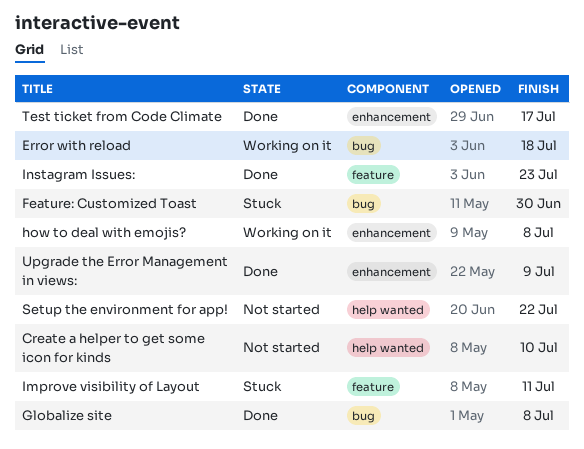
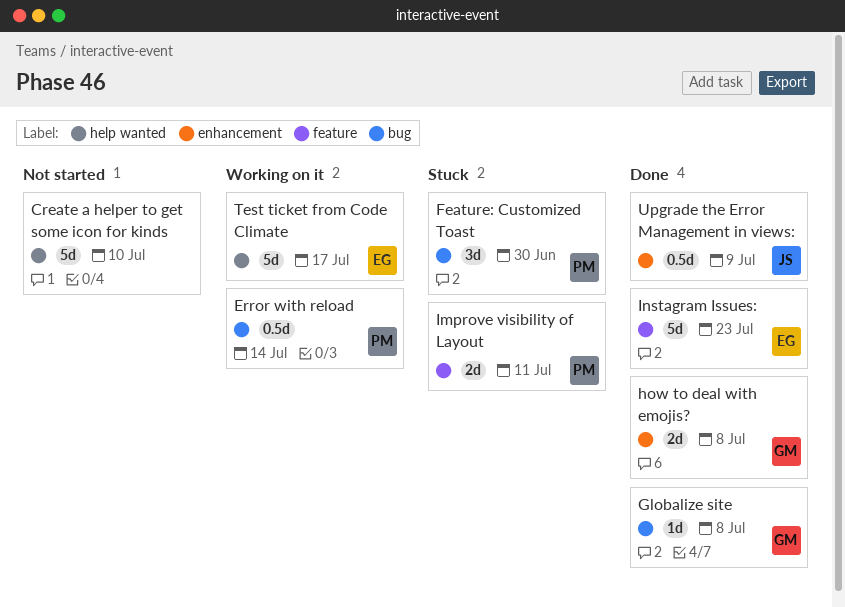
Error with reload, due: Jul 18 -> Jul 14
how to deal with emojis?, status: Working on it -> Done
Setup the environment for app!: present -> none
Test ticket from Code Climate, status: Done -> Working on it
Test ticket from Code Climate, label: enhancement -> help wanted

